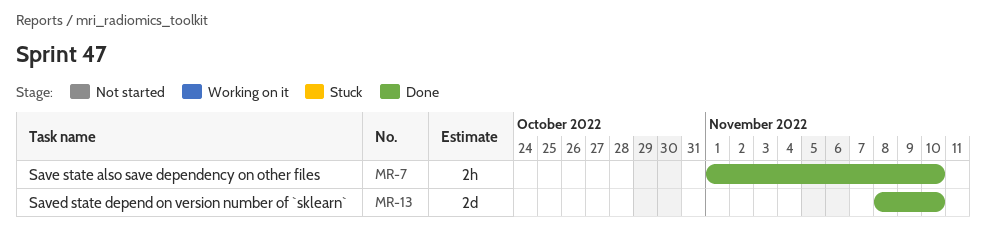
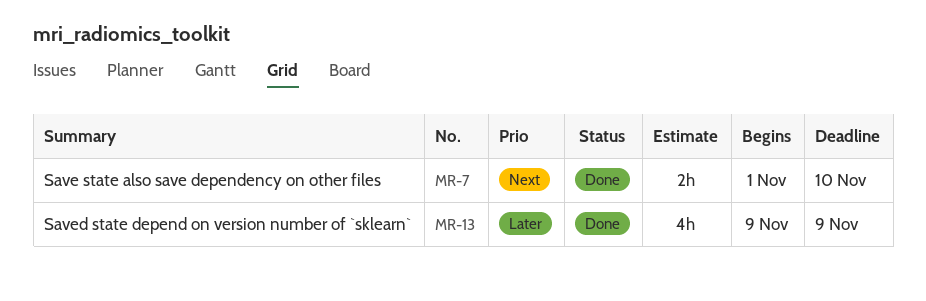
MR-13, estimate: 2d -> 4h
MR-13, start: Nov 8 -> Nov 9
MR-13, due: Nov 10 -> Nov 9

